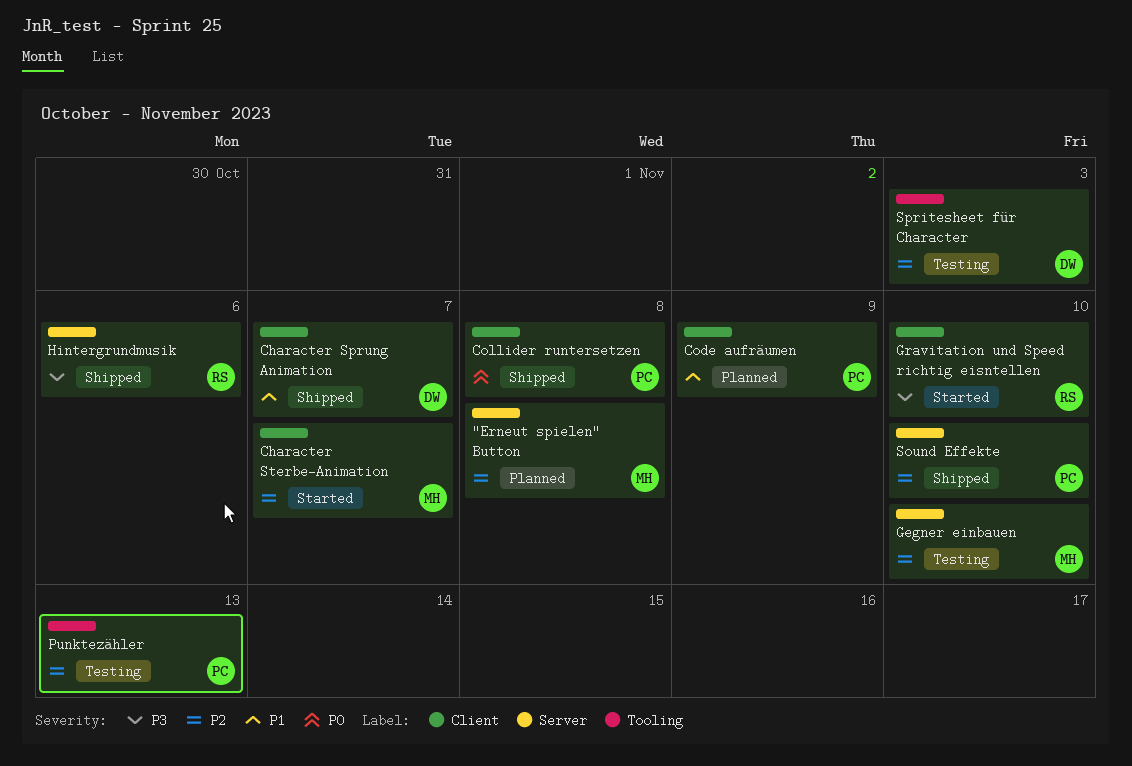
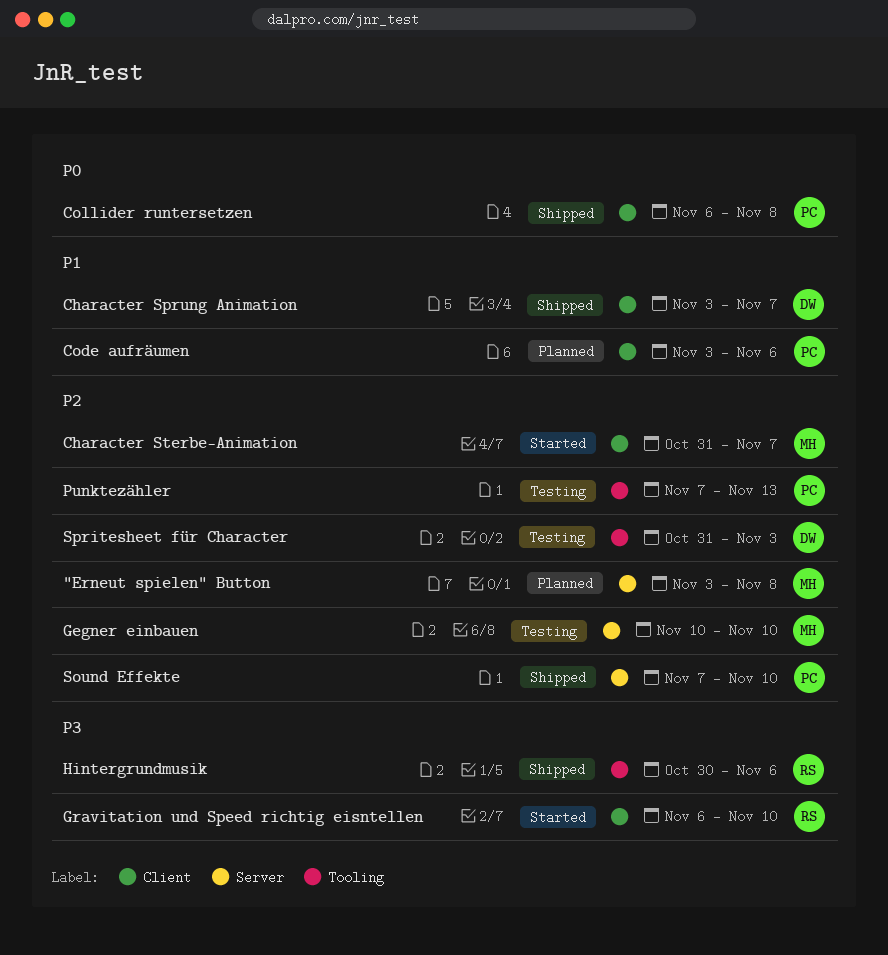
Code aufräumen, due: Nov 9 -> Nov 6
Hintergrundmusik, label: Server -> Tooling

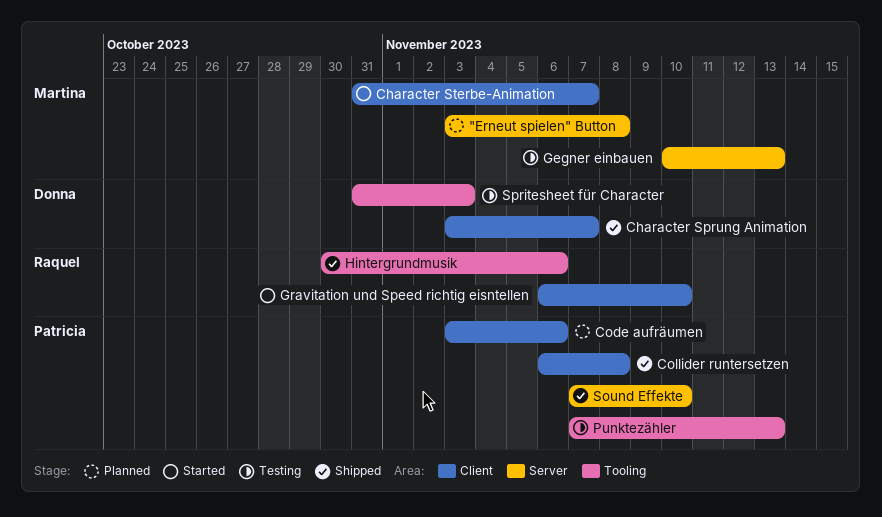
Gegner einbauen, due: Nov 10 -> Nov 13

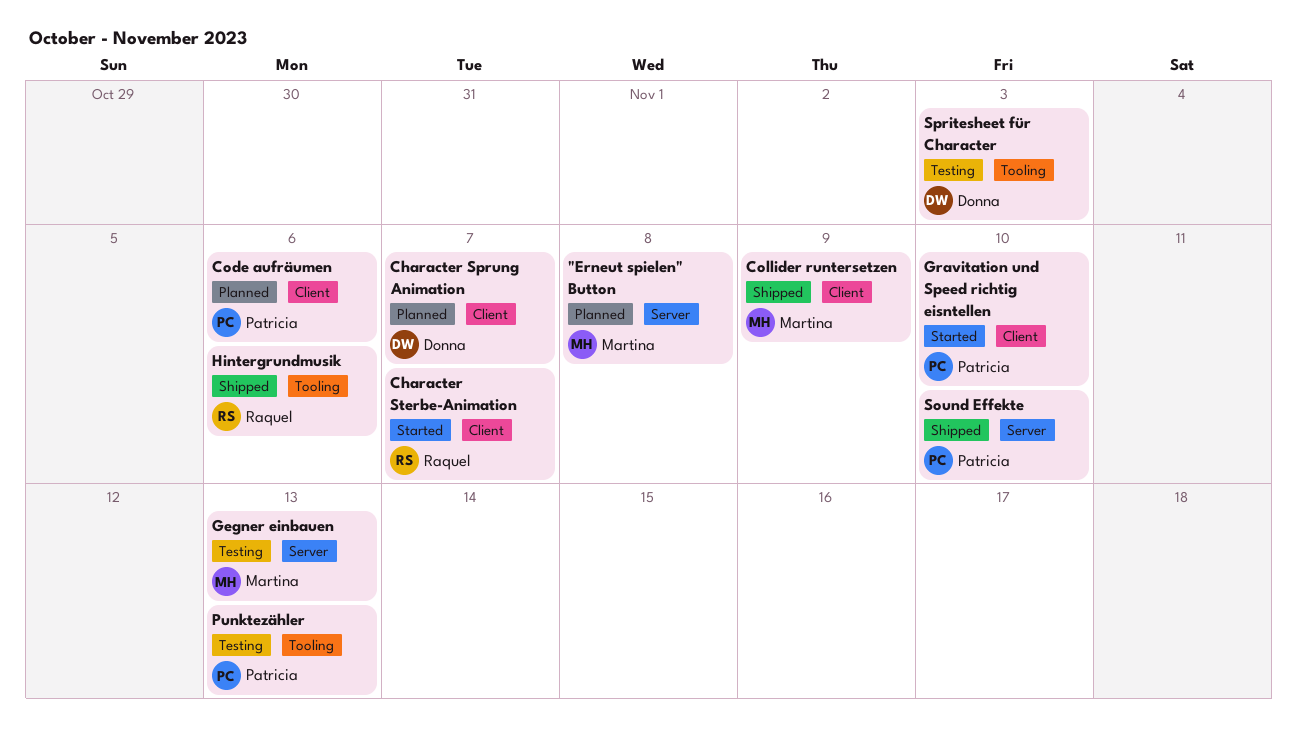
Character Sprung Animation, status: Shipped -> Planned
Character Sterbe-Animation, owner: Martina -> Raquel
Collider runtersetzen, owner: Patricia -> Martina
Collider runtersetzen, due: Nov 8 -> Nov 9
Gravitation und Speed richtig eisntellen, owner: Raquel -> Patricia

